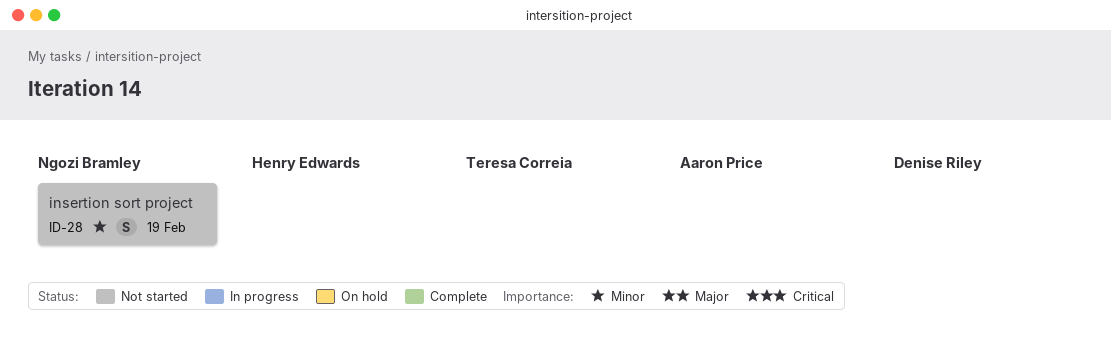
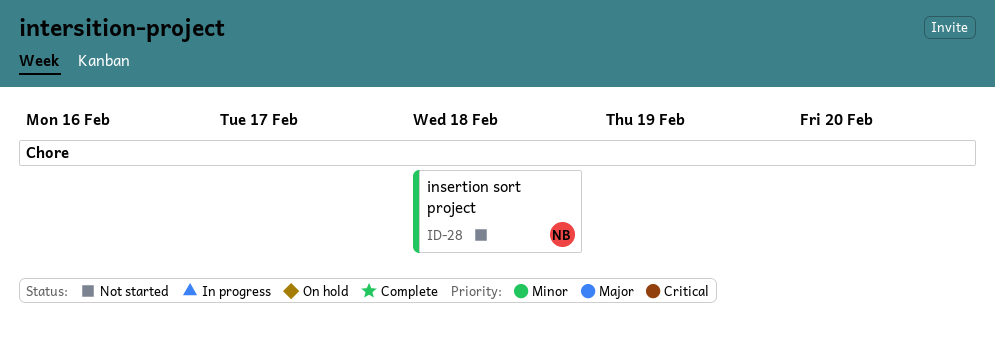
ID-28, due: Feb 19 -> Feb 18

